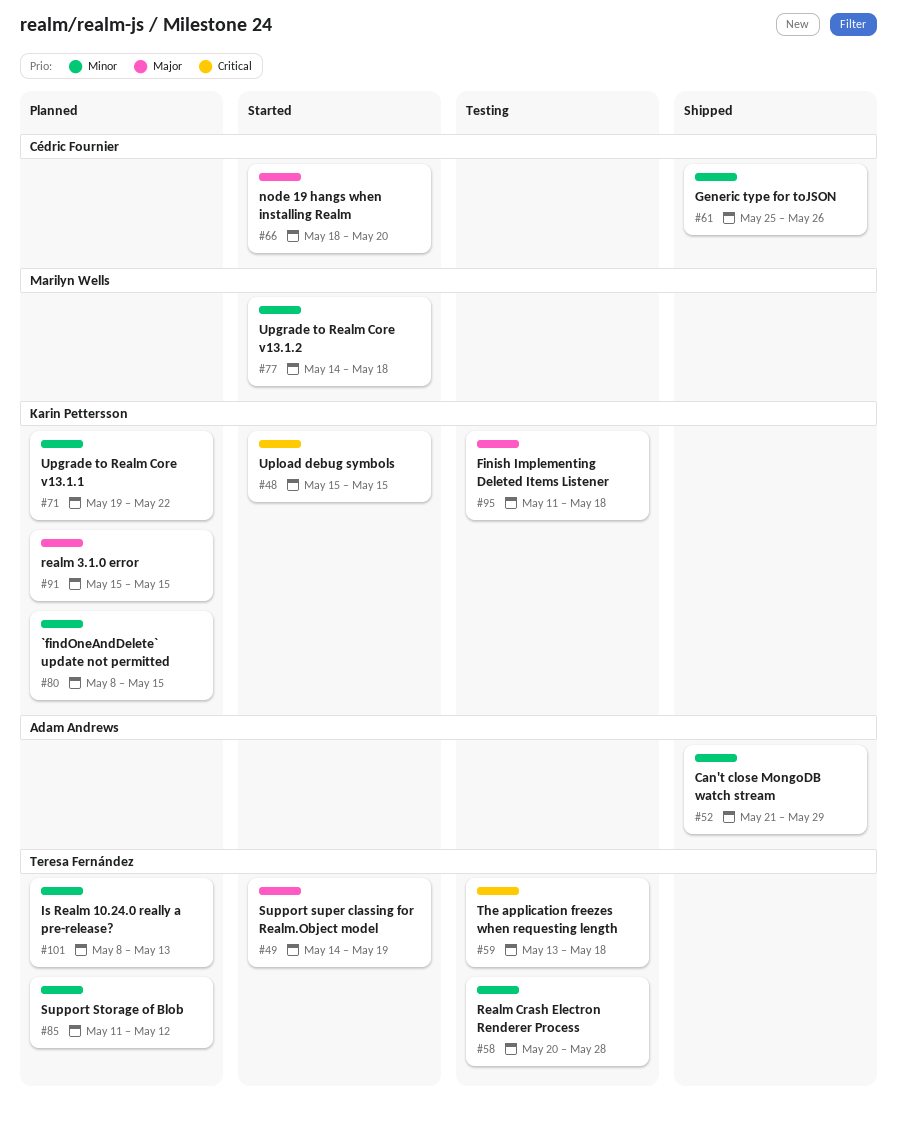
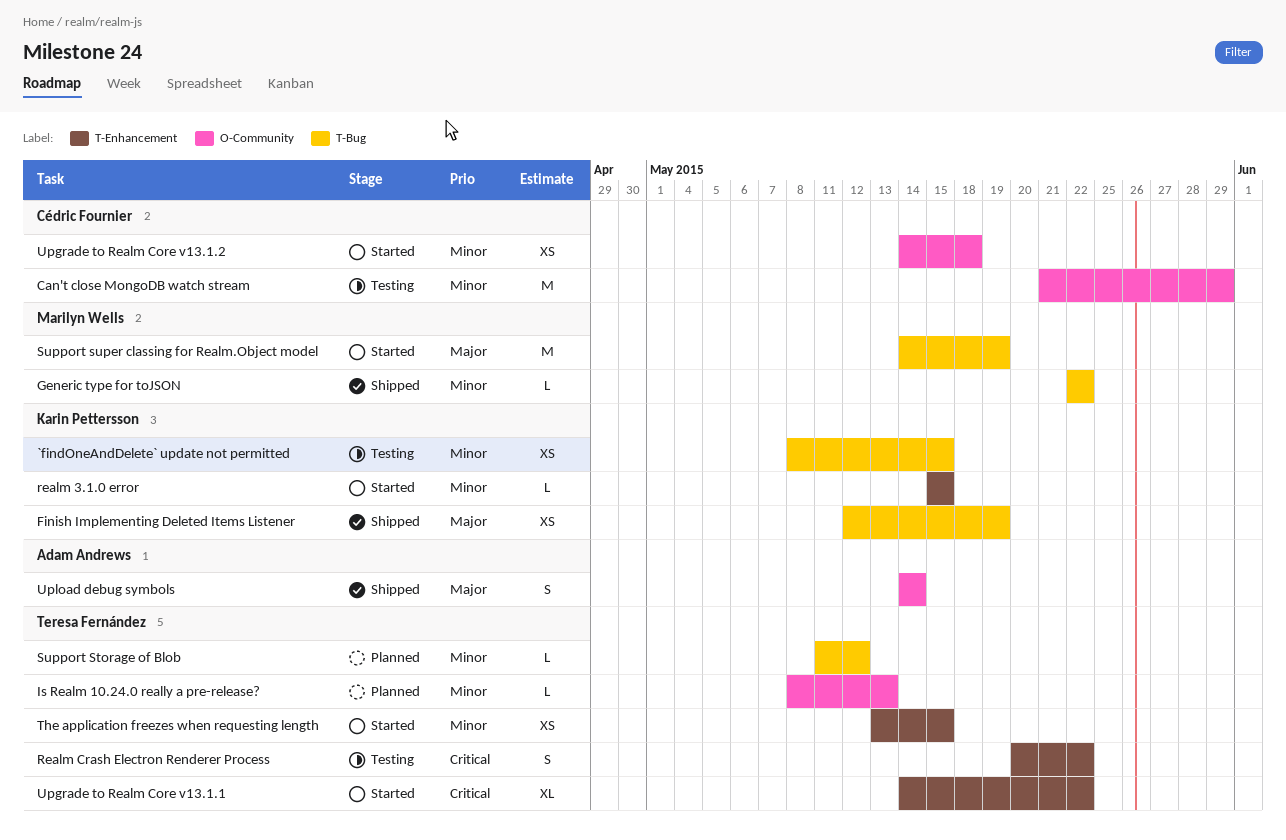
`findOneAndDelete` update not permitted, status: Planned -> Testing
Can't close MongoDB watch stream, status: Shipped -> Testing
Can't close MongoDB watch stream, owner: Adam Andrews -> Cédric Fournier
Finish Implementing Deleted Items Listener, status: Testing -> Shipped
Finish Implementing Deleted Items Listener, start: May 11 -> May 12
Finish Implementing Deleted Items Listener, due: May 18 -> May 19
Generic type for toJSON, owner: Cédric Fournier -> Marilyn Wells
Generic type for toJSON, start: May 25 -> May 22
Generic type for toJSON, due: May 26 -> May 22
node 19 hangs when installing Realm: present -> none
realm 3.1.0 error, status: Planned -> Started
realm 3.1.0 error, priority: Major -> Minor
Realm Crash Electron Renderer Process, priority: Minor -> Critical
Realm Crash Electron Renderer Process, due: May 28 -> May 22
Support super classing for Realm.Object model, owner: Teresa Fernández -> Marilyn Wells
The application freezes when requesting length, status: Testing -> Started
The application freezes when requesting length, priority: Critical -> Minor
The application freezes when requesting length, due: May 18 -> May 15
Upgrade to Realm Core v13.1.1, status: Planned -> Started
Upgrade to Realm Core v13.1.1, owner: Karin Pettersson -> Teresa Fernández
Upgrade to Realm Core v13.1.1, priority: Minor -> Critical
Upgrade to Realm Core v13.1.1, start: May 19 -> May 14
Upgrade to Realm Core v13.1.2, owner: Marilyn Wells -> Cédric Fournier
Upload debug symbols, status: Started -> Shipped
Upload debug symbols, owner: Karin Pettersson -> Adam Andrews
Upload debug symbols, priority: Critical -> Major
Upload debug symbols, start: May 15 -> May 14
Upload debug symbols, due: May 15 -> May 14

